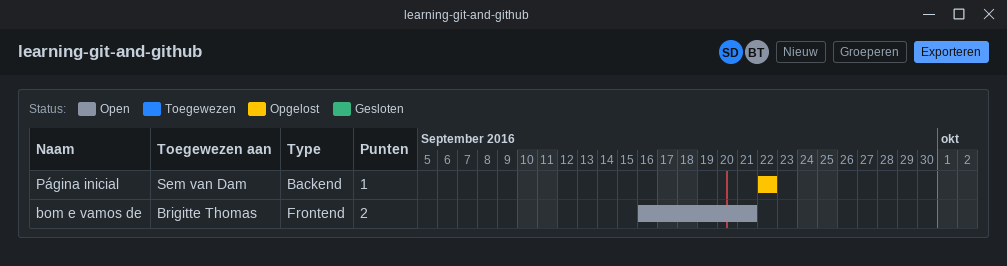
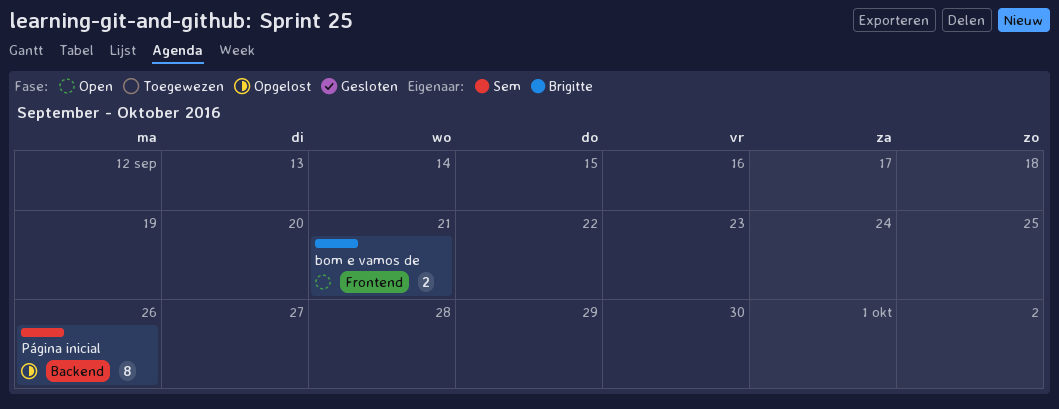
Página inicial, estimate: 1 -> 8
Página inicial, due: Sep 22 -> Sep 26

